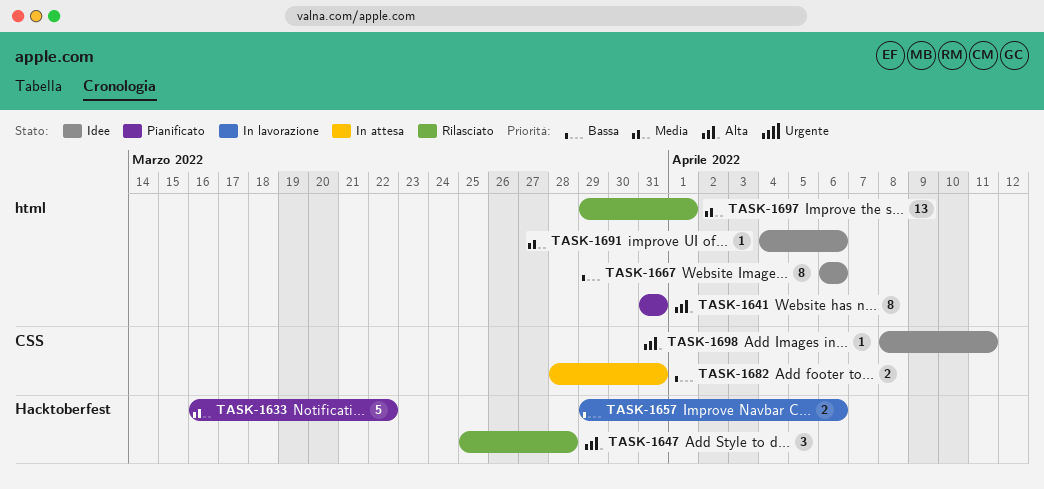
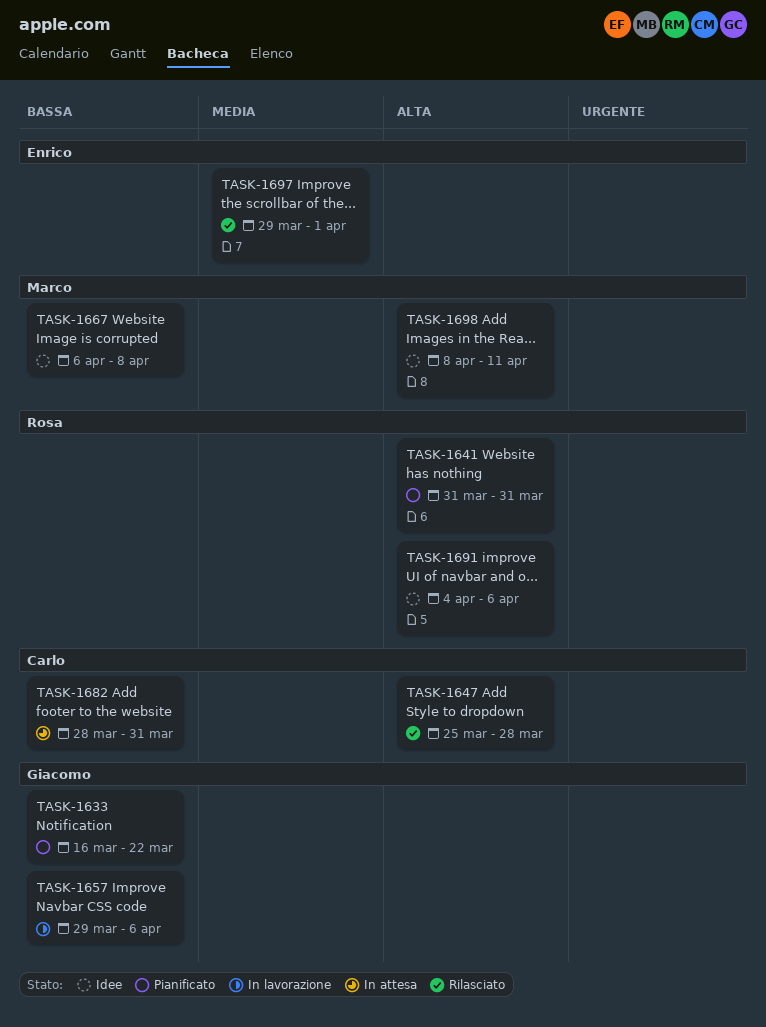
TASK-1633, priority: Media -> Bassa
TASK-1667, due: Apr 6 -> Apr 8
TASK-1691, priority: Media -> Alta

